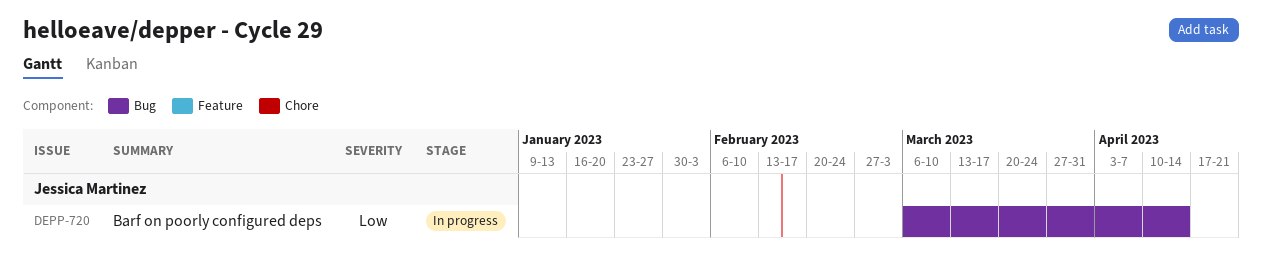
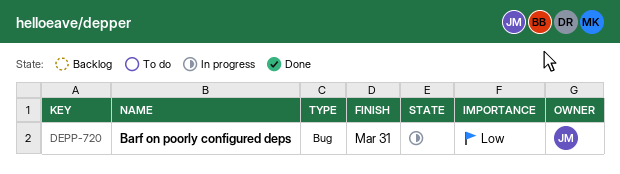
DEPP-720, due: Apr 14 -> Mar 31

